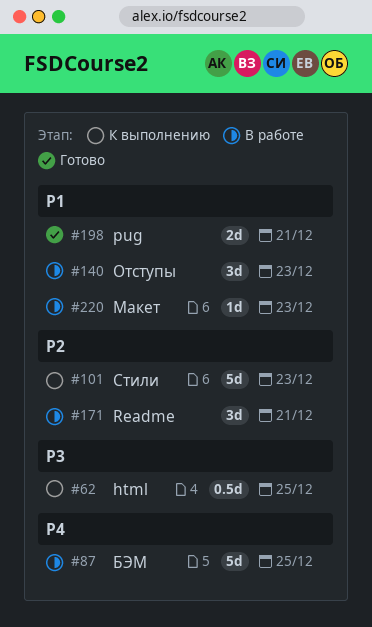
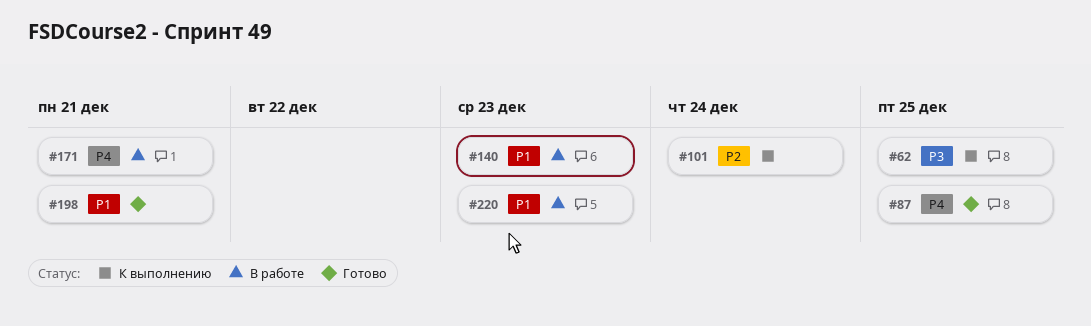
#87, status: В работе -> Готово
#101, due: Dec 23 -> Dec 24
#171, priority: P2 -> P4

